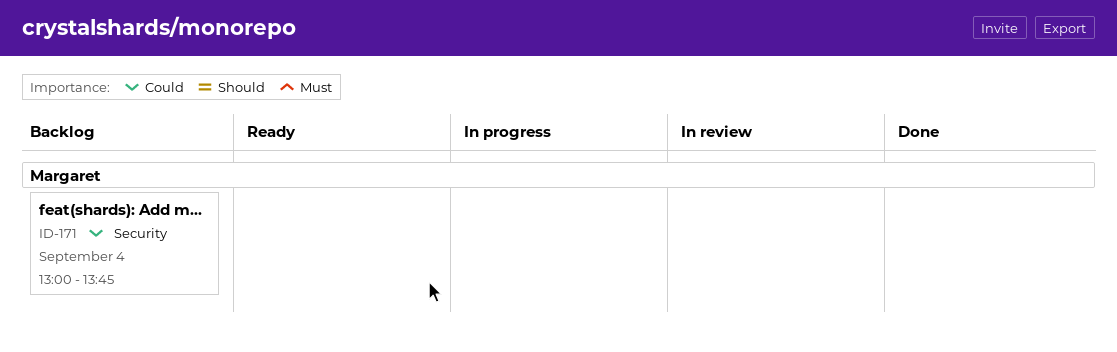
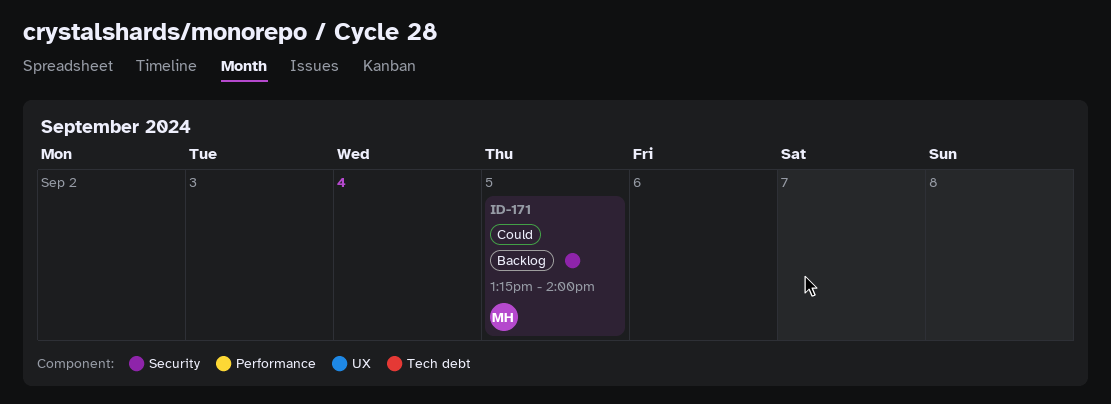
ID-171, day: Sep 4 -> Sep 5
ID-171, begins: 13:00 -> 13:15
ID-171, ends: 13:45 -> 14:00

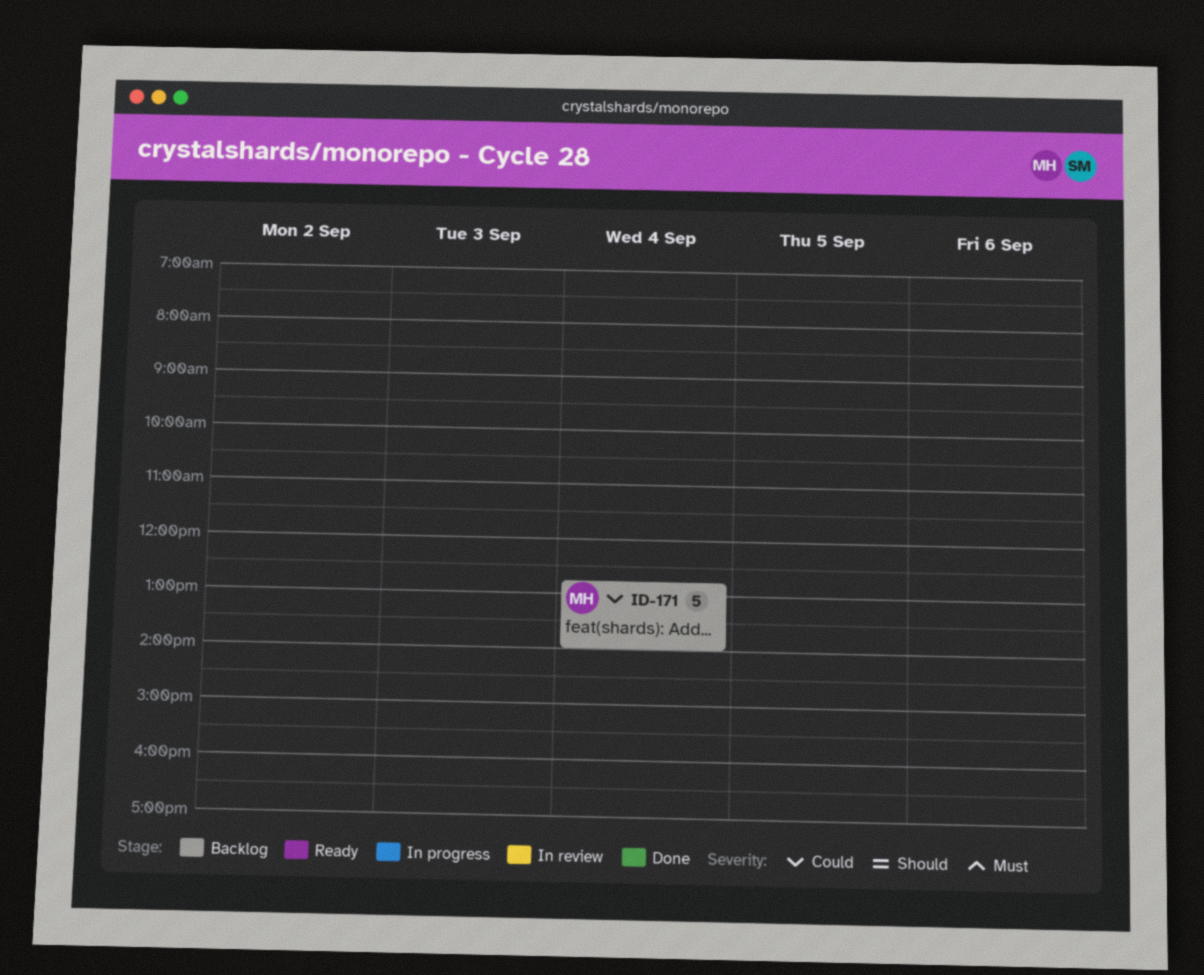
ID-171, day: Sep 5 -> Sep 4
ID-171, begins: 13:15 -> 12:45

